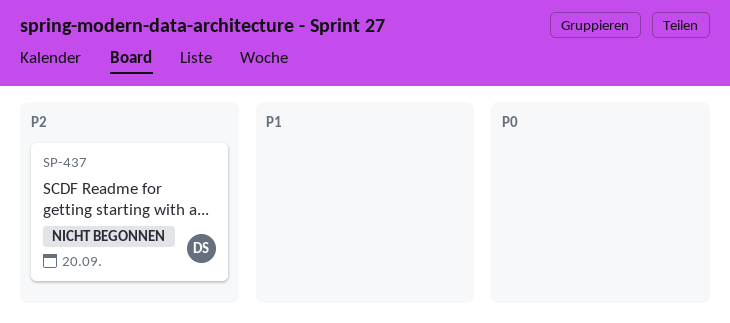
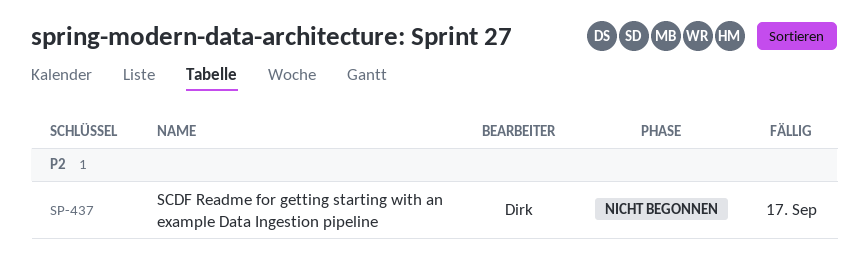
SP-437, due: Sep 20 -> Sep 17

